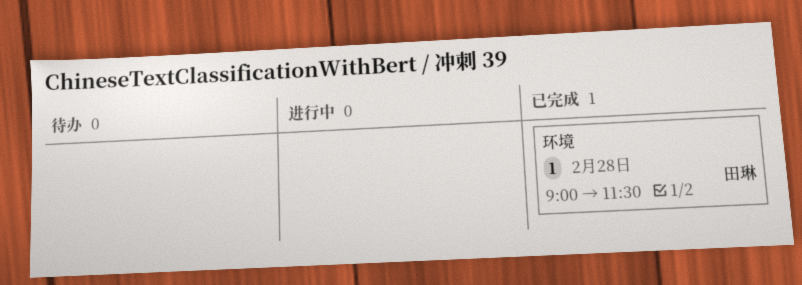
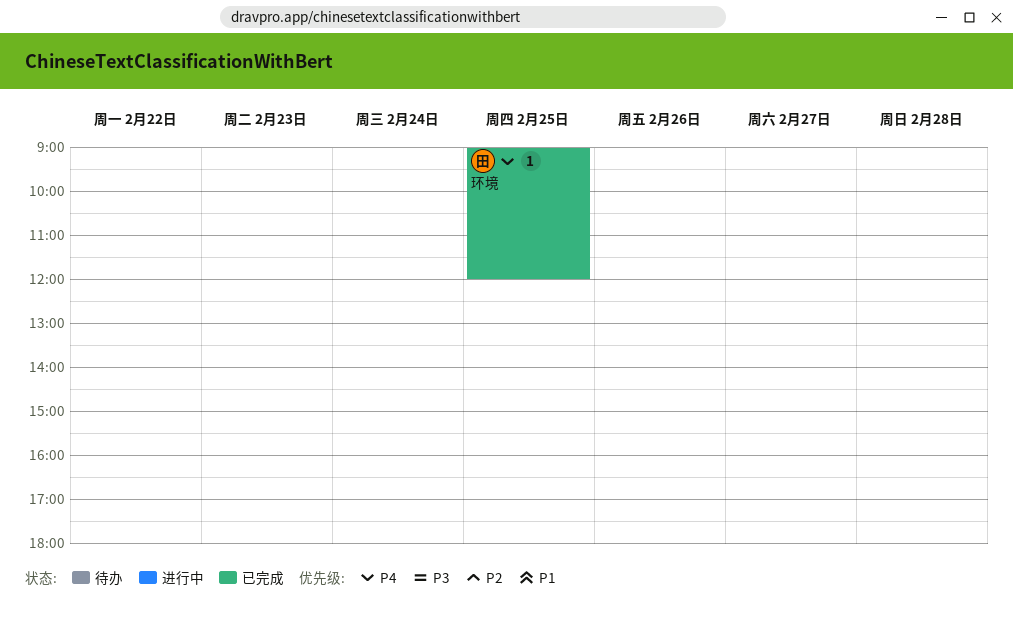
环境, day: Feb 28 -> Feb 25
环境, ends: 11:30 -> 12:00

